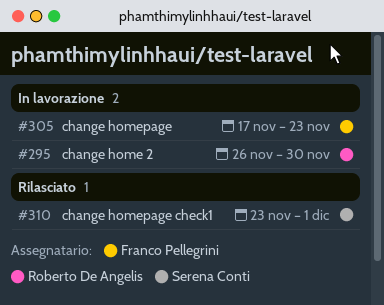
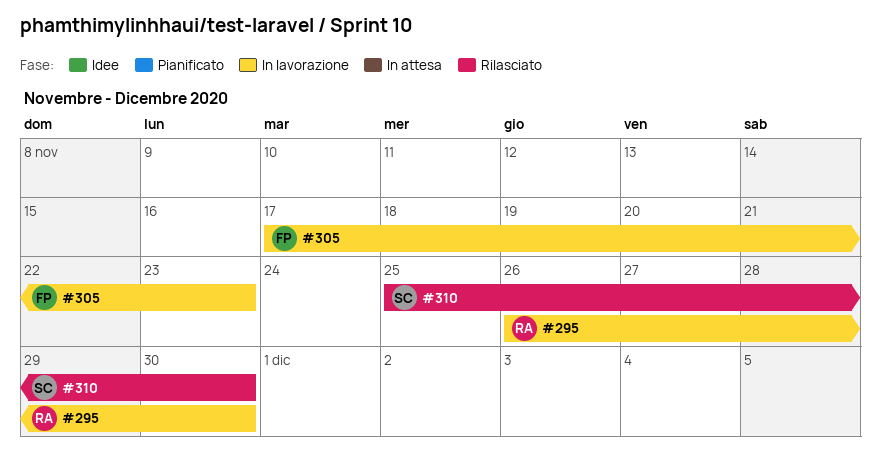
#310, start: Nov 23 -> Nov 25
#310, due: Dec 1 -> Nov 30

